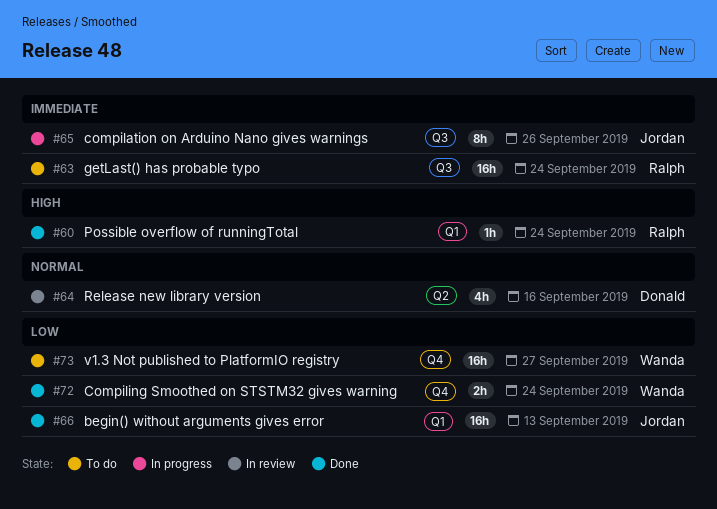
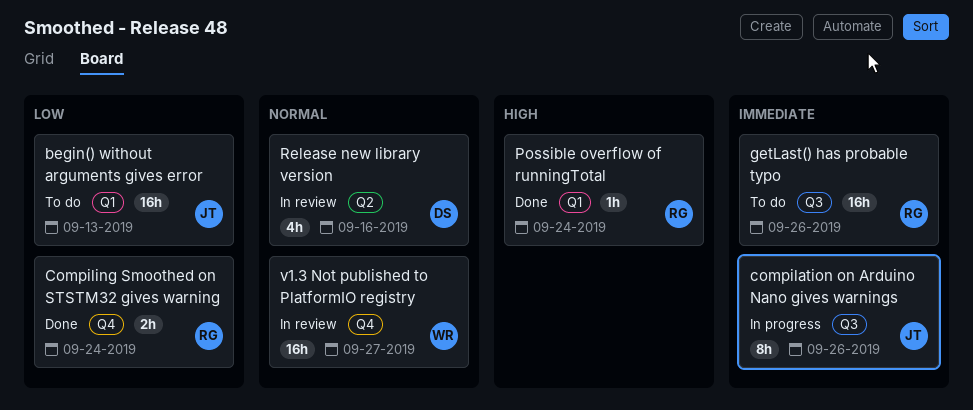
begin() without arguments gives error, status: Done -> To do
Compiling Smoothed on STSTM32 gives warning, owner: Wanda -> Ralph
getLast() has probable typo, due: Sep 24 -> Sep 26
v1.3 Not published to PlatformIO registry, status: To do -> In review
v1.3 Not published to PlatformIO registry, priority: Low -> Normal

